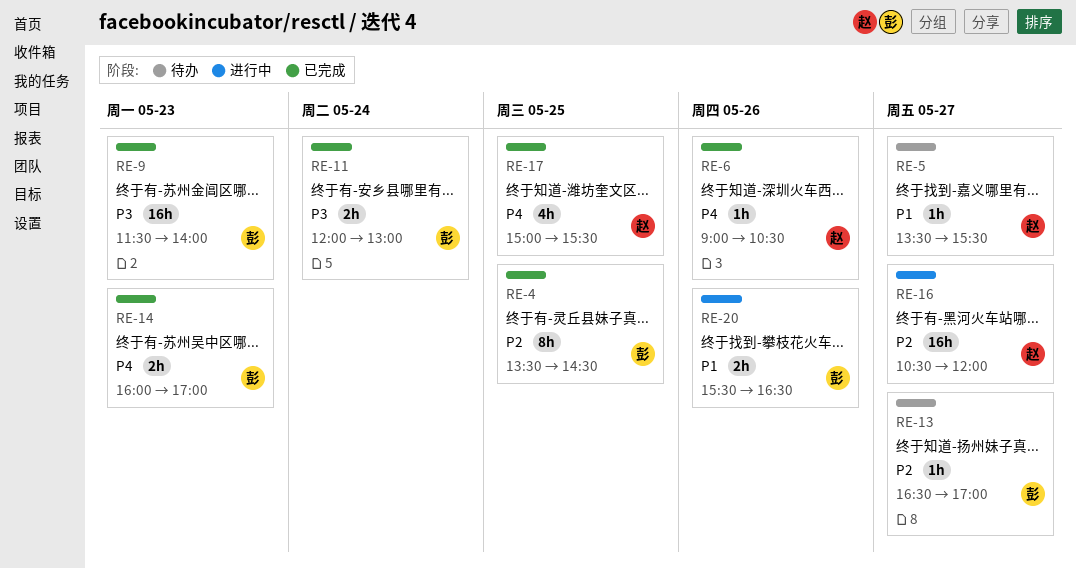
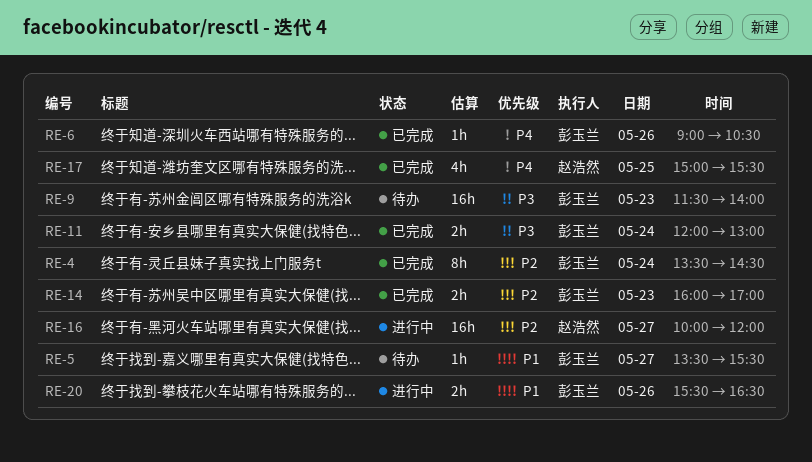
RE-4, day: May 25 -> May 24
RE-5, owner: 赵浩然 -> 彭玉兰
RE-6, owner: 赵浩然 -> 彭玉兰
RE-9, status: 已完成 -> 待办
RE-13: present -> none
RE-14, priority: P4 -> P2
RE-16, begins: 10:30 -> 10:00

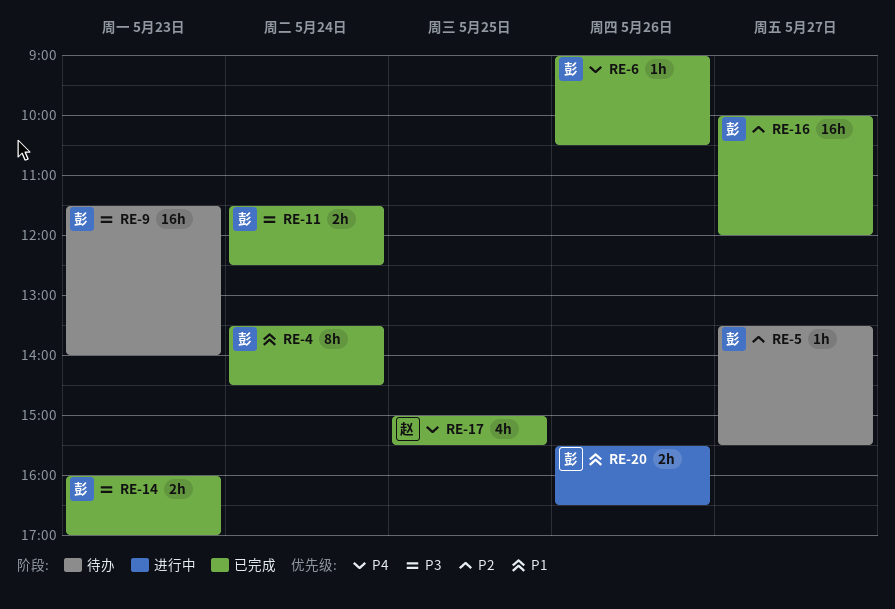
RE-4, priority: P2 -> P1
RE-5, priority: P1 -> P2
RE-11, begins: 12:00 -> 11:30
RE-11, ends: 13:00 -> 12:30
RE-14, priority: P2 -> P3
RE-16, status: 进行中 -> 已完成
RE-16, owner: 赵浩然 -> 彭玉兰

